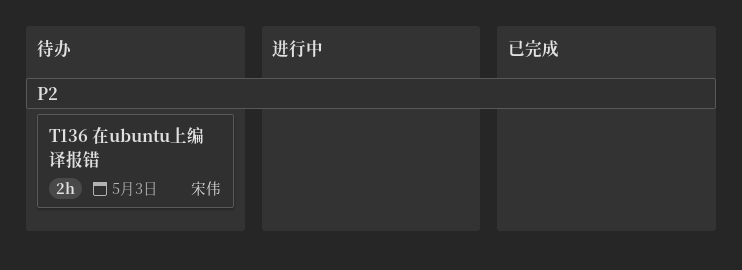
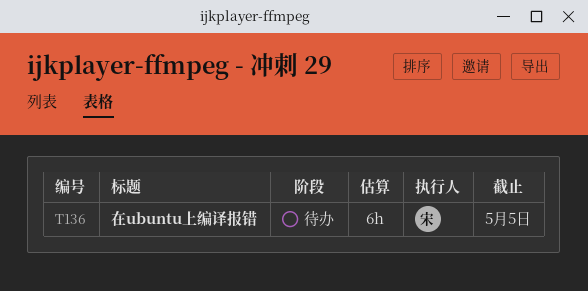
T136, estimate: 2h -> 6h
T136, due: May 3 -> May 5

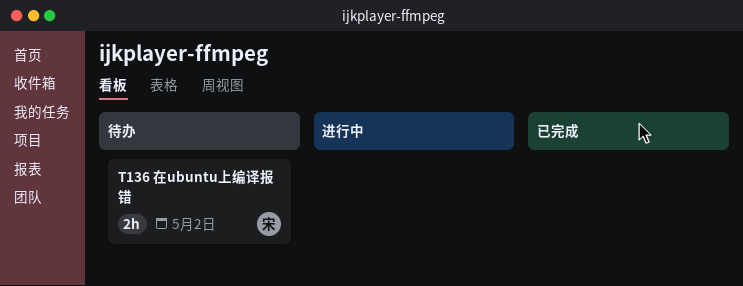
T136, estimate: 6h -> 2h
T136, due: May 5 -> May 2

